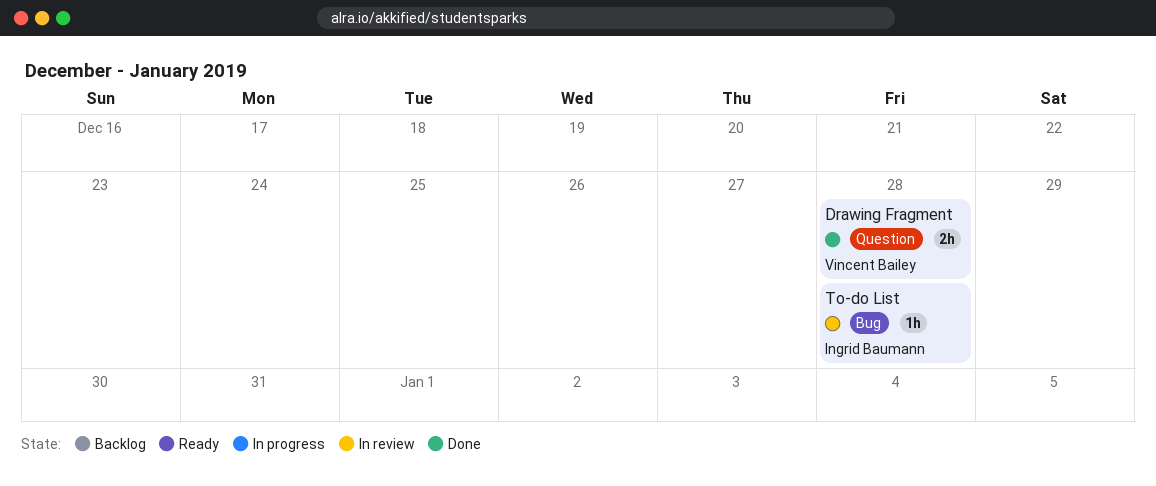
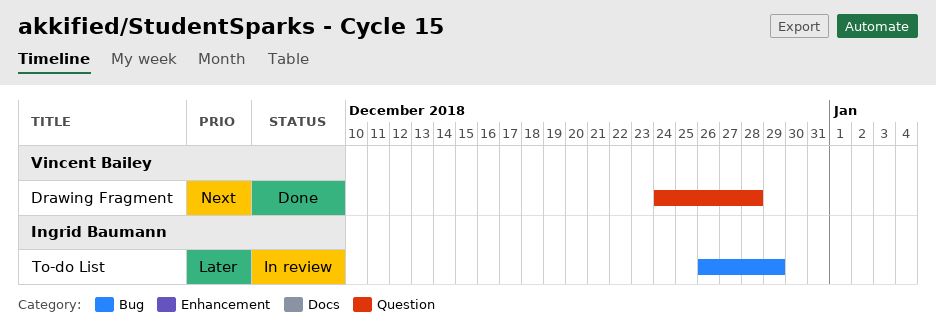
To-do List, due: Dec 28 -> Dec 29

